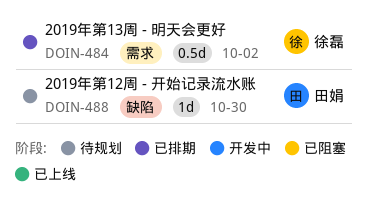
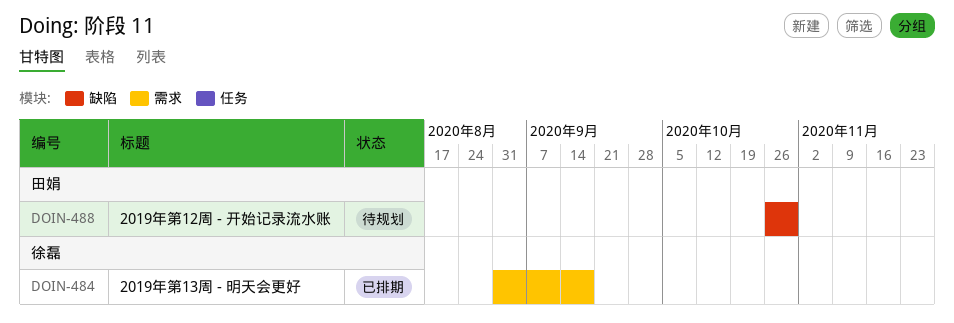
DOIN-484, due: Oct 2 -> Sep 18

